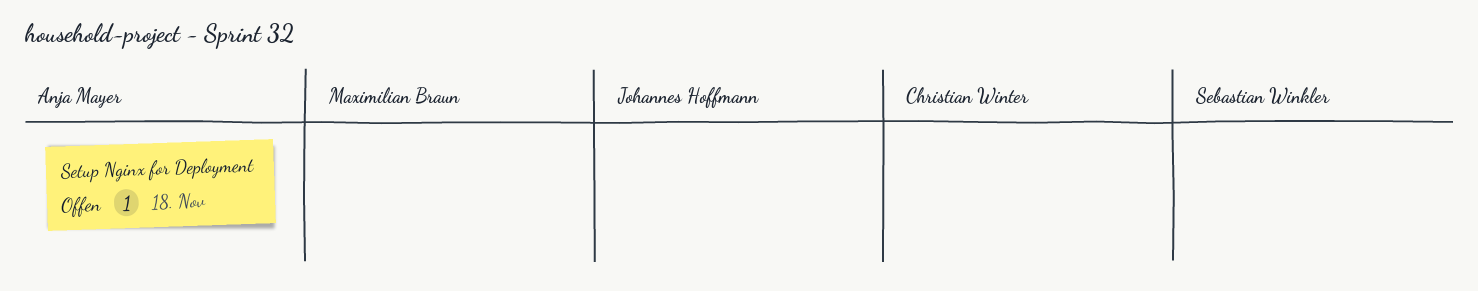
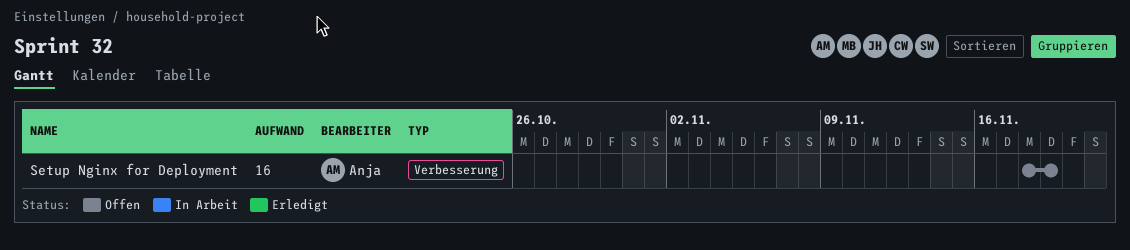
Setup Nginx for Deployment, estimate: 1 -> 16
Setup Nginx for Deployment, due: Nov 18 -> Nov 19

